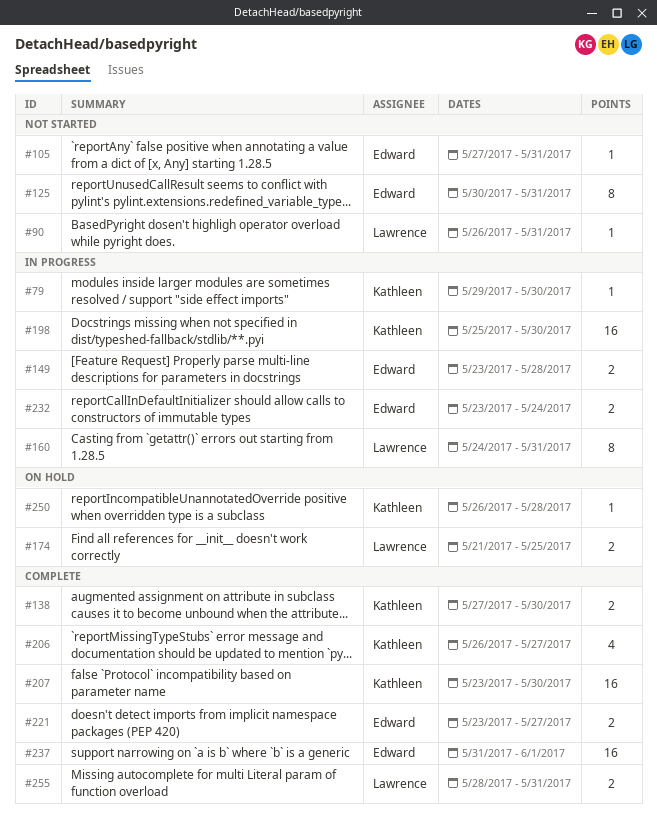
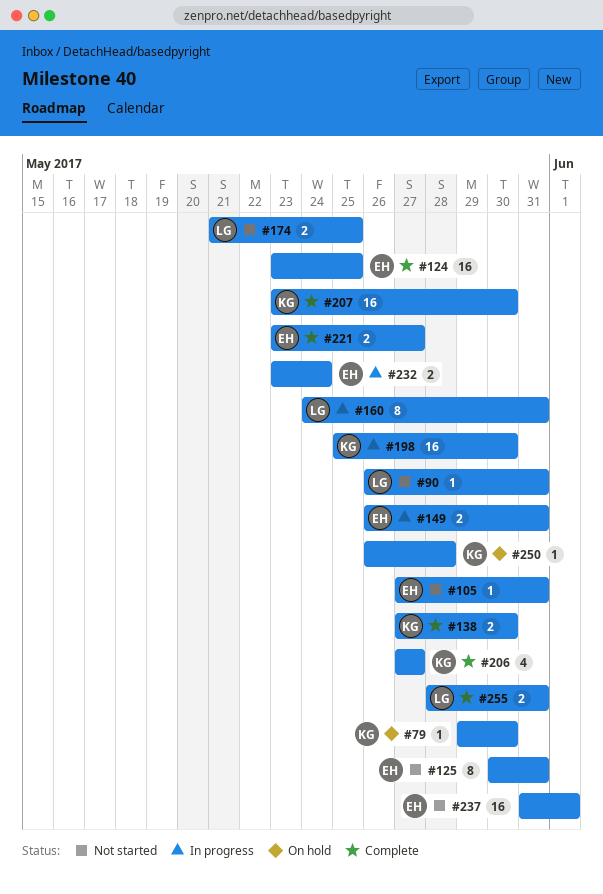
#79, status: In progress -> On hold
#124: none -> present
#149, start: May 23 -> May 26
#149, due: May 28 -> May 31
#174, status: On hold -> Not started
#206, start: May 26 -> May 27
#237, status: Complete -> Not started

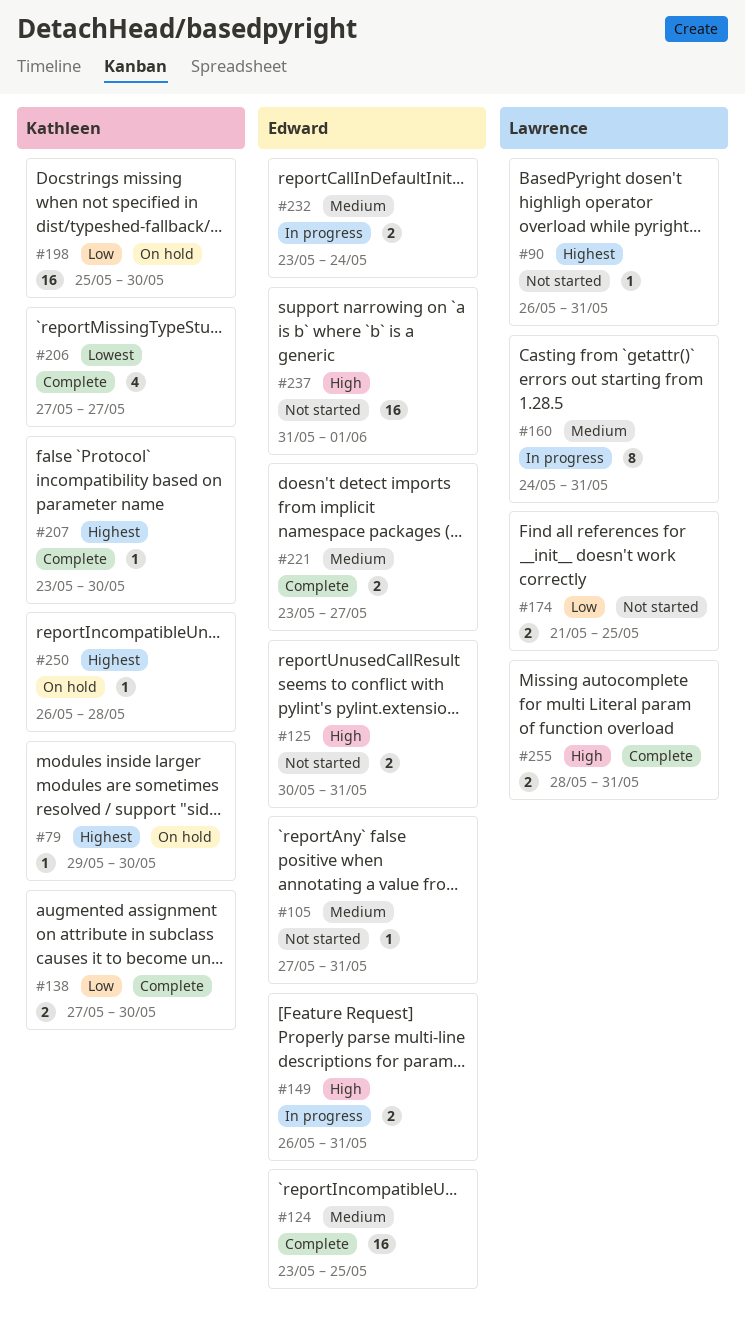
#125, estimate: 8 -> 2
#198, status: In progress -> On hold
#207, estimate: 16 -> 1

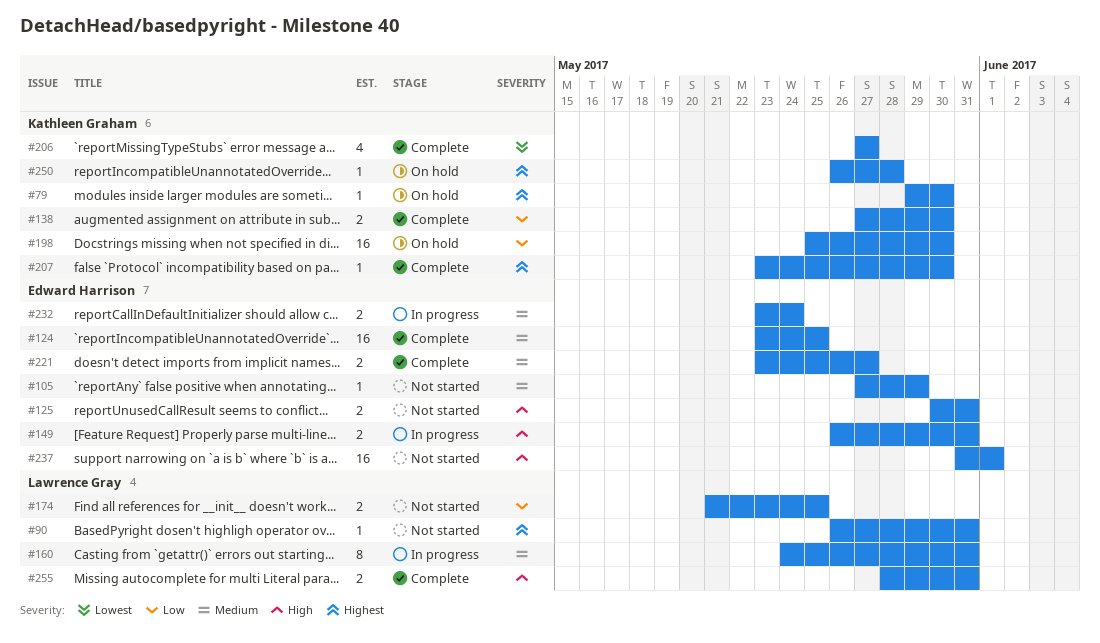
#105, due: May 31 -> May 29

